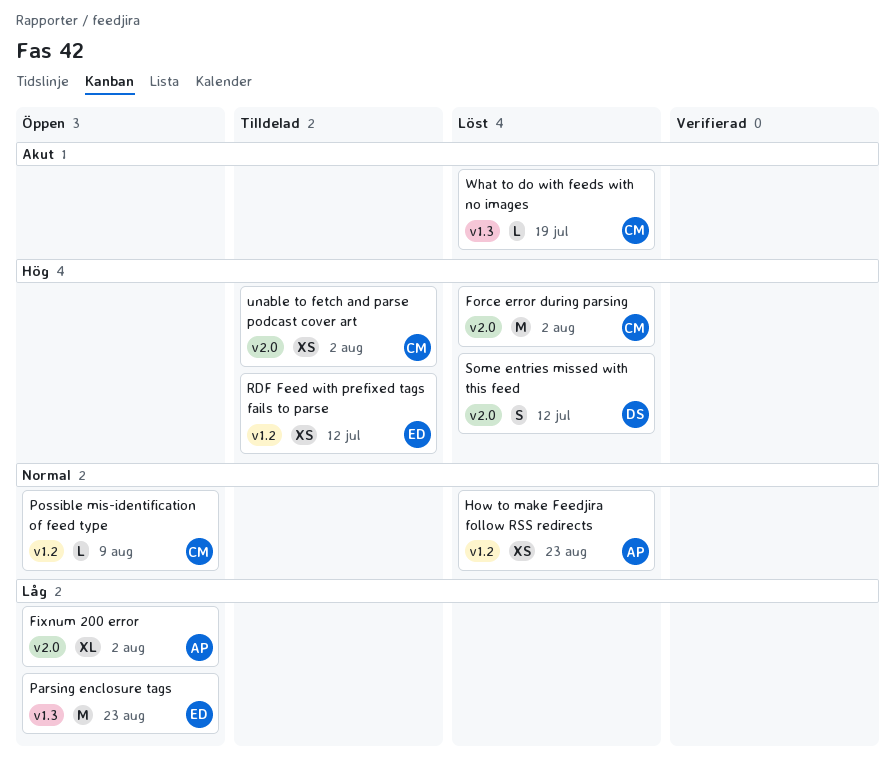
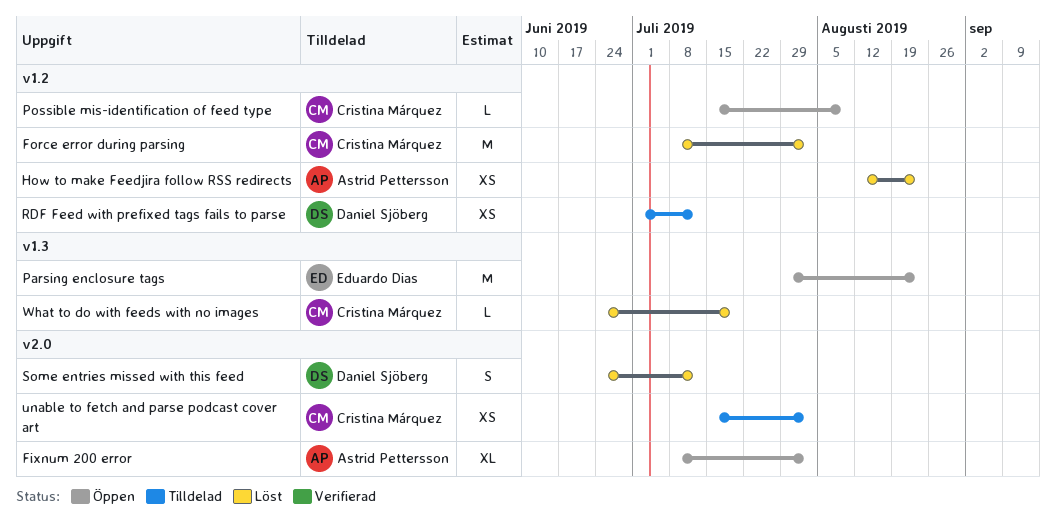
Force error during parsing, label: v2.0 -> v1.2
RDF Feed with prefixed tags fails to parse, owner: Eduardo Dias -> Daniel Sjöberg

